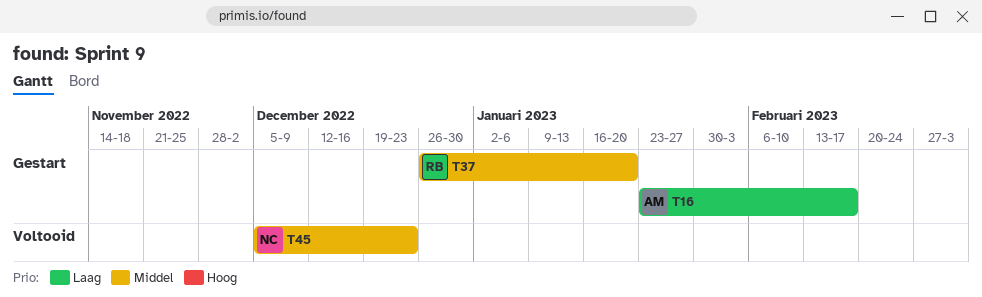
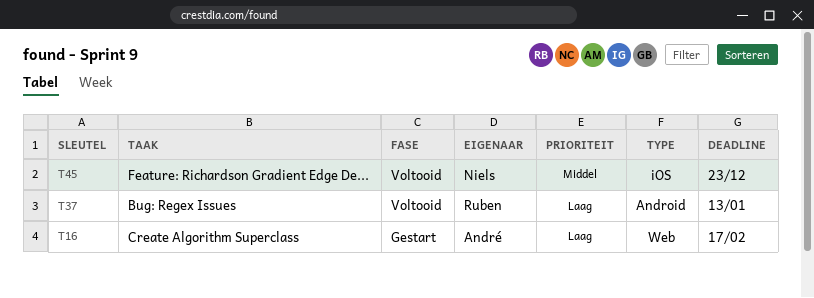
T37, status: Gestart -> Voltooid
T37, priority: Middel -> Laag
T37, due: Jan 20 -> Jan 13

